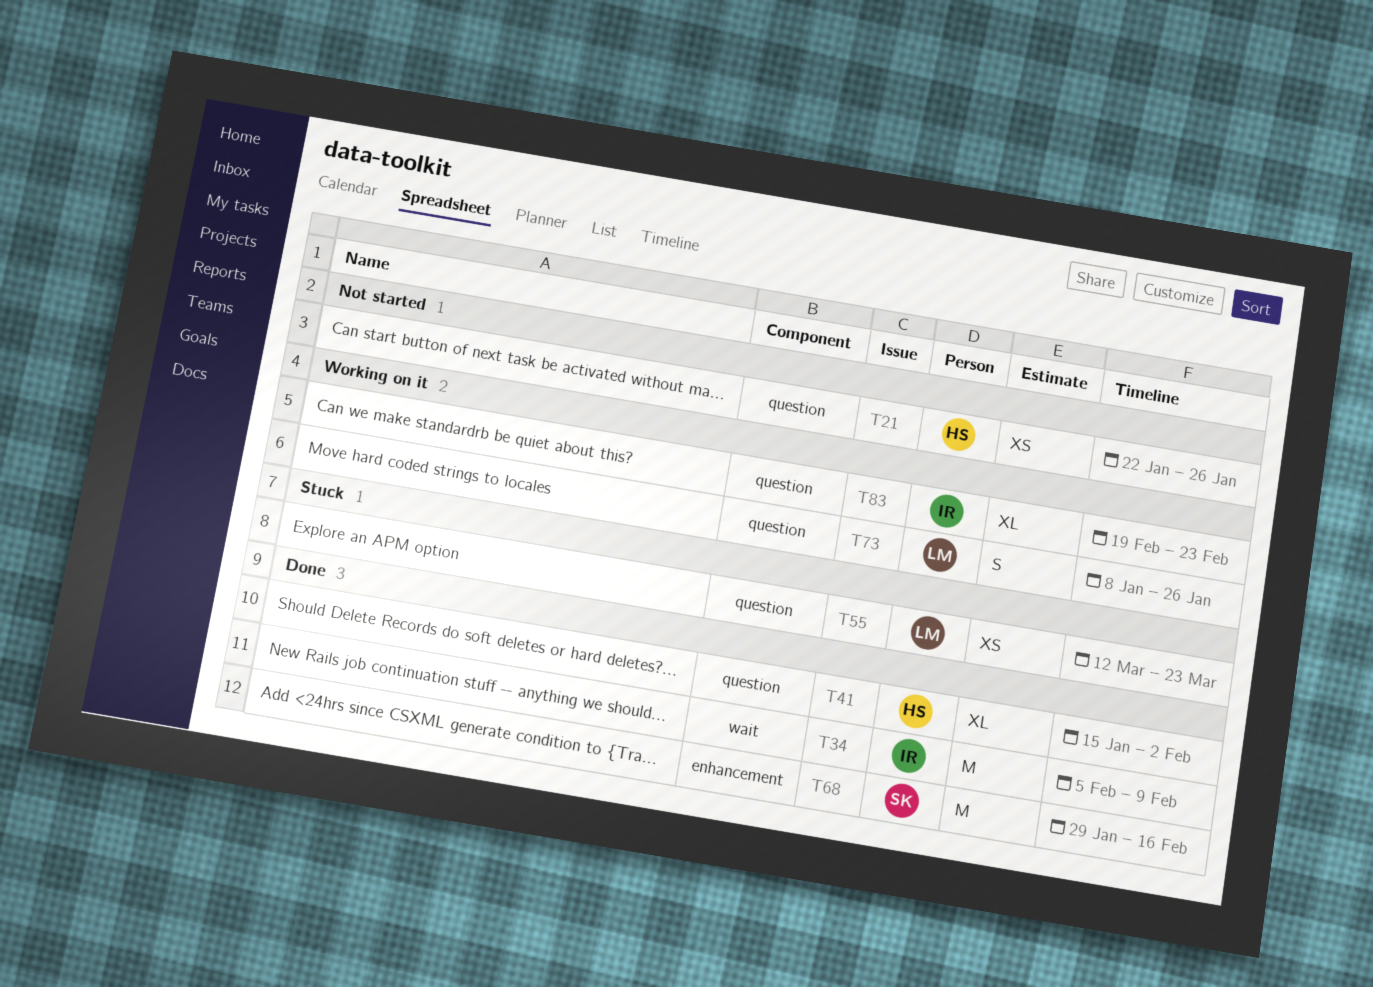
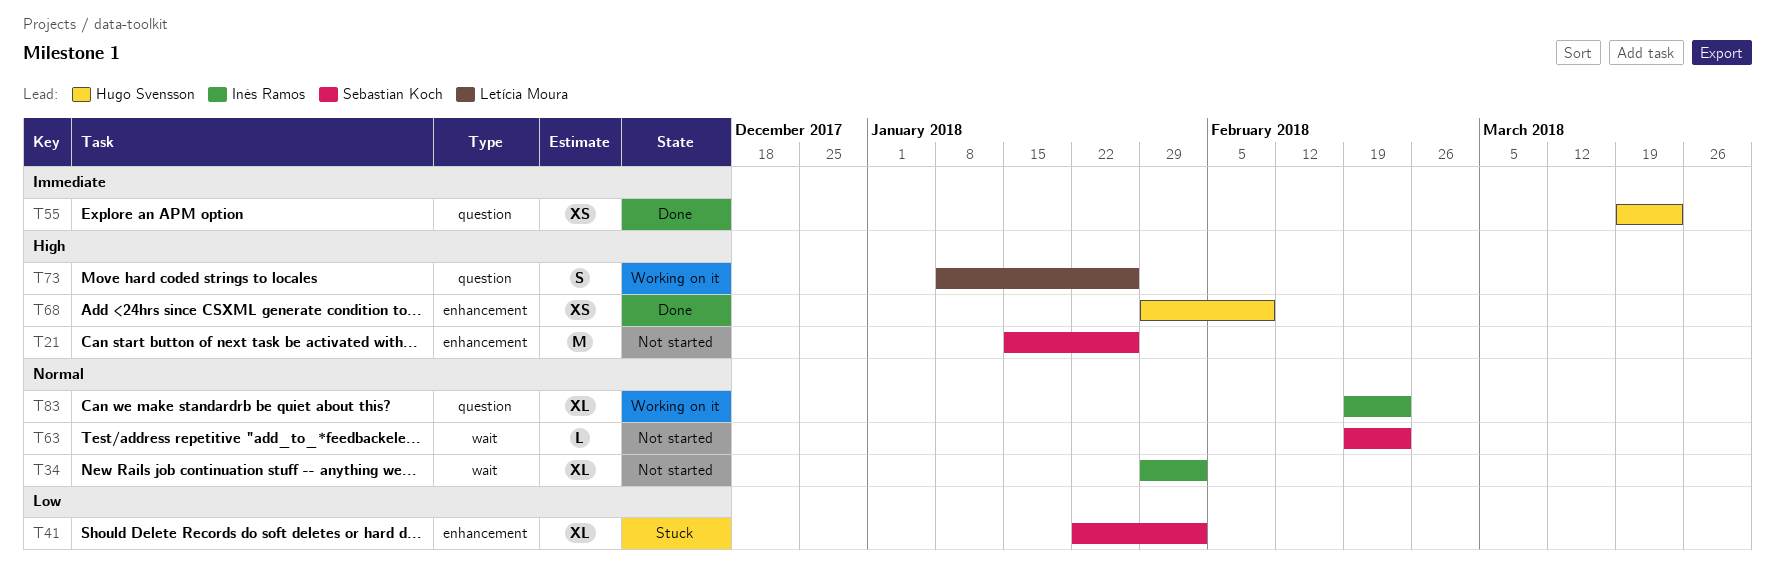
T21, owner: Hugo Svensson -> Sebastian Koch
T21, label: question -> enhancement
T21, estimate: XS -> M
T21, start: Jan 22 -> Jan 15
T34, status: Done -> Not started
T34, estimate: M -> XL
T34, start: Feb 5 -> Jan 29
T34, due: Feb 9 -> Feb 2
T41, status: Done -> Stuck
T41, owner: Hugo Svensson -> Sebastian Koch
T41, label: question -> enhancement
T41, start: Jan 15 -> Jan 22
T55, status: Stuck -> Done
T55, owner: Letícia Moura -> Hugo Svensson
T55, start: Mar 12 -> Mar 19
T63: none -> present
T68, owner: Sebastian Koch -> Hugo Svensson
T68, estimate: M -> XS
T68, due: Feb 16 -> Feb 9

